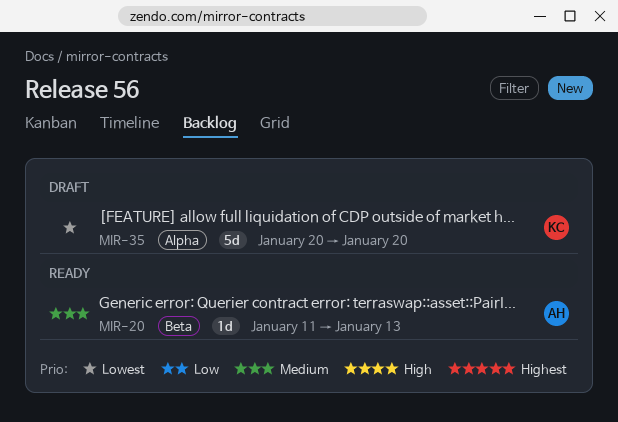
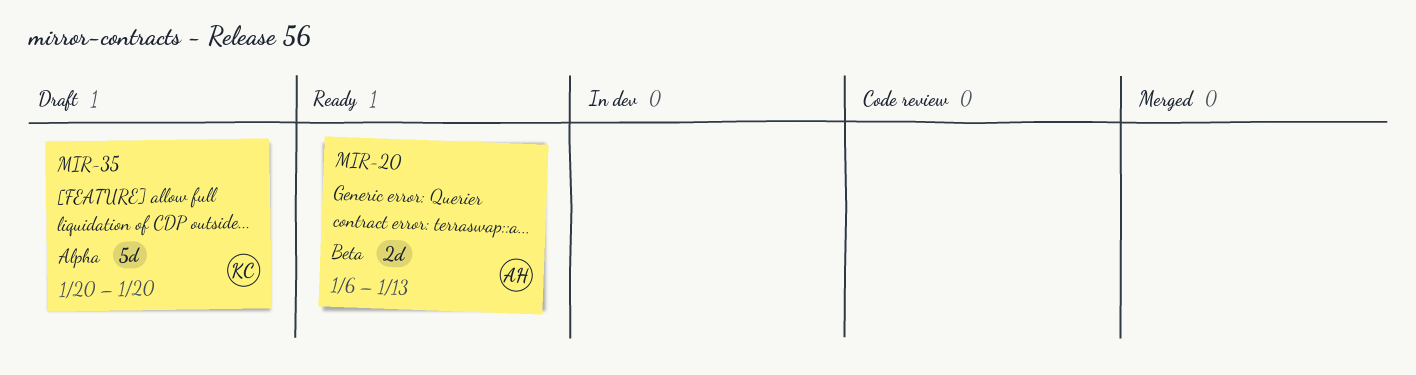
MIR-20, estimate: 1d -> 2d
MIR-20, start: Jan 11 -> Jan 6

